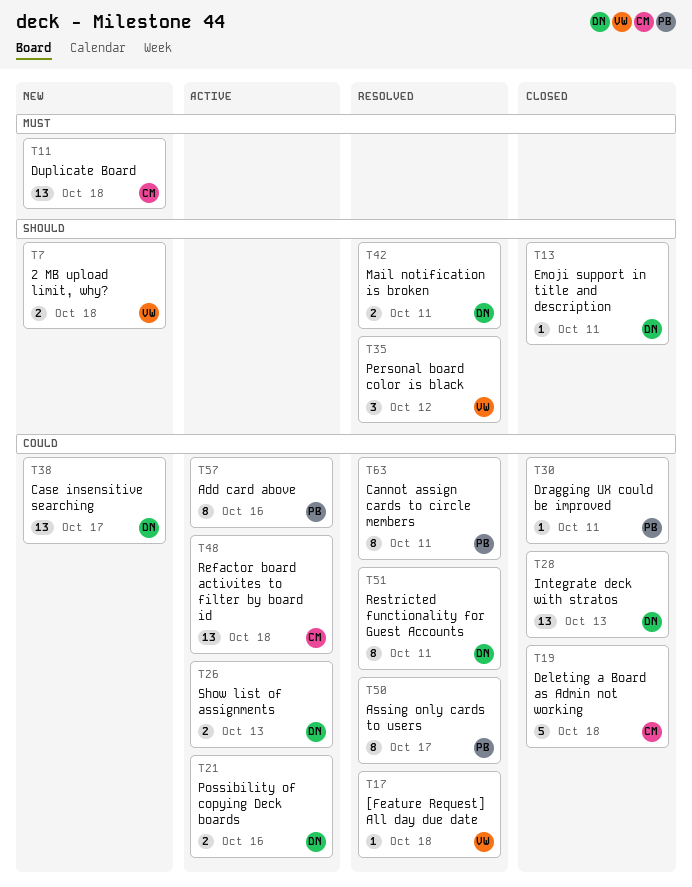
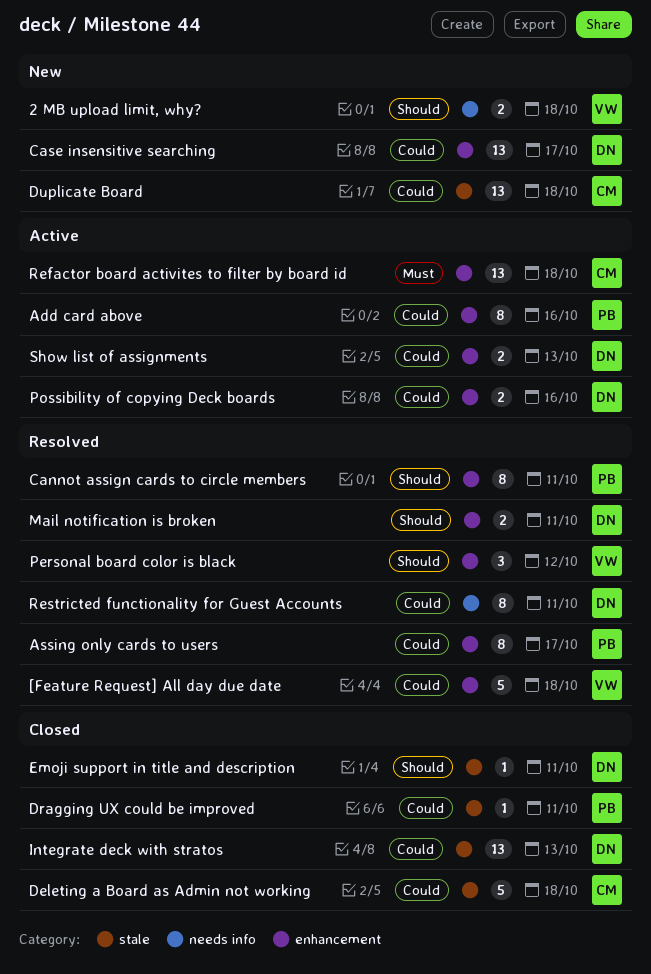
[Feature Request] All day due date, estimate: 1 -> 5
Cannot assign cards to circle members, priority: Could -> Should
Duplicate Board, priority: Must -> Could
Refactor board activites to filter by board id, priority: Could -> Must

